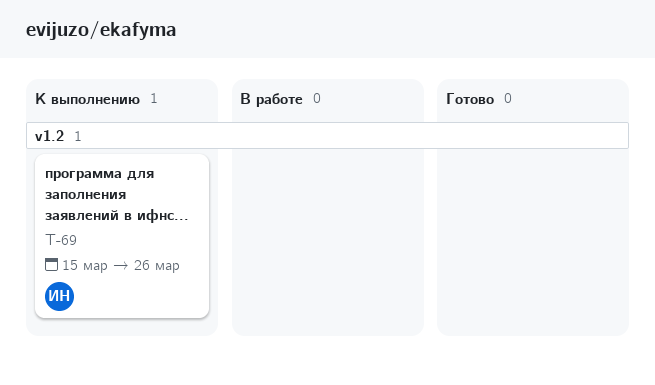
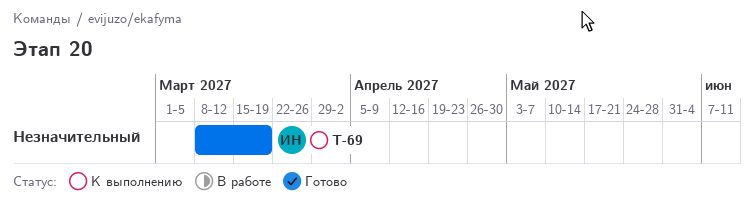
T-69, start: Mar 15 -> Mar 8
T-69, due: Mar 26 -> Mar 19

